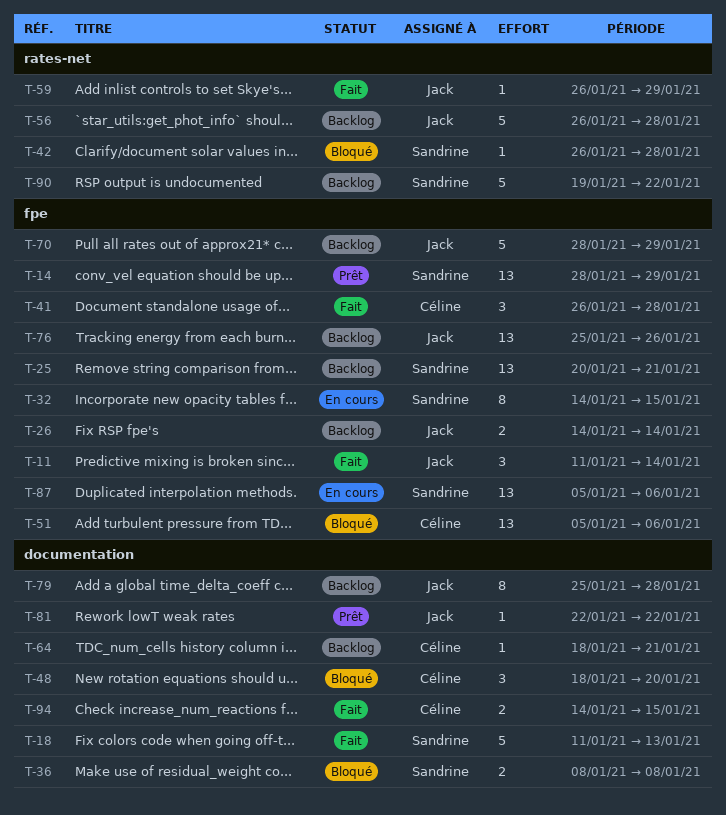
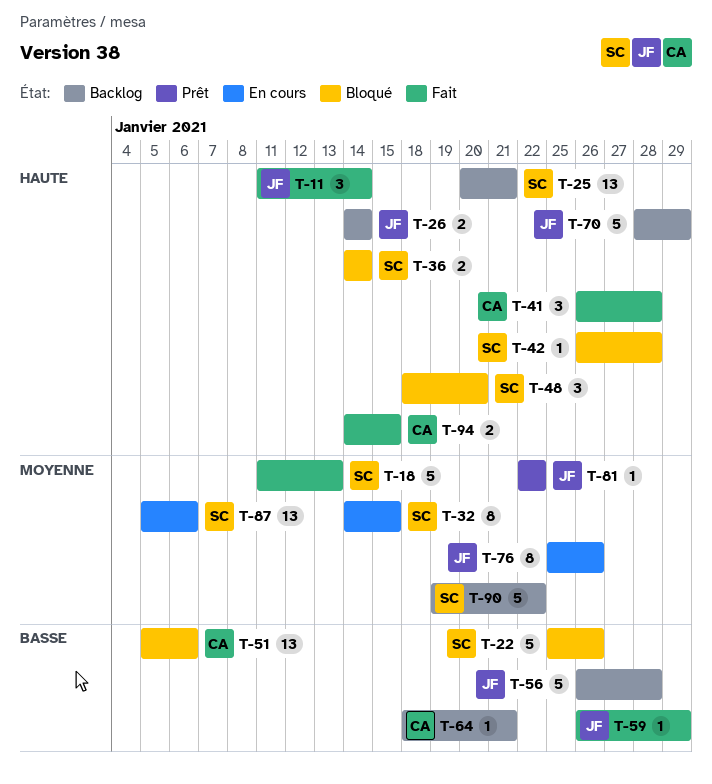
T-14: present -> none
T-22: none -> present
T-36, start: Jan 8 -> Jan 14
T-36, due: Jan 8 -> Jan 14
T-48, owner: Céline -> Sandrine
T-76, status: Backlog -> En cours
T-76, estimate: 13 -> 8
T-79: present -> none

